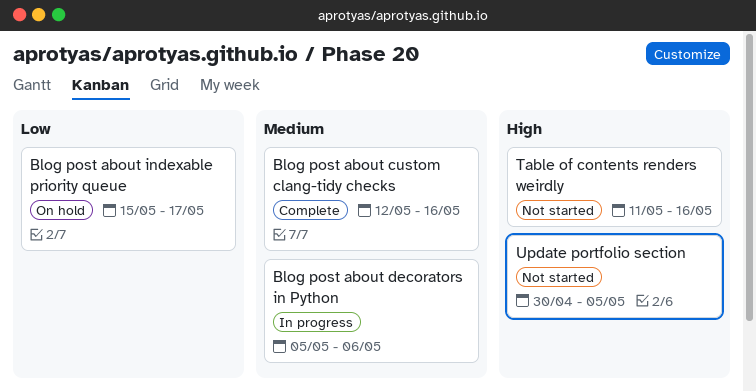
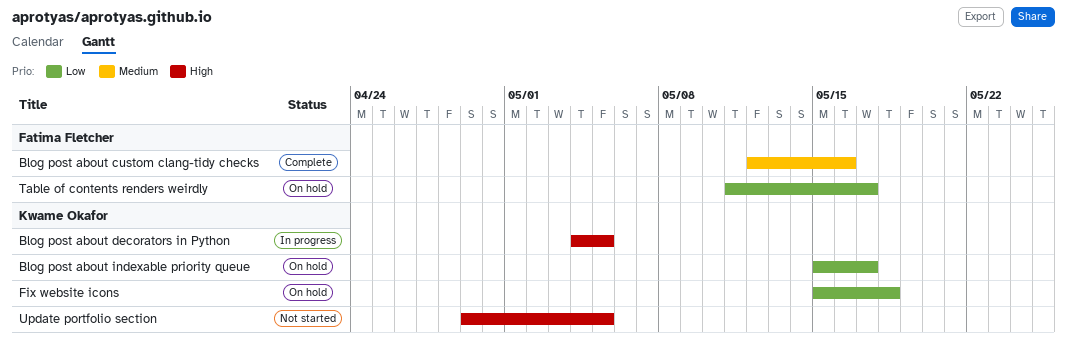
Blog post about decorators in Python, priority: Medium -> High
Blog post about decorators in Python, start: May 5 -> May 4
Blog post about decorators in Python, due: May 6 -> May 5
Fix website icons: none -> present
Table of contents renders weirdly, status: Not started -> On hold
Table of contents renders weirdly, priority: High -> Low
Table of contents renders weirdly, due: May 16 -> May 17
Update portfolio section, start: Apr 30 -> Apr 29

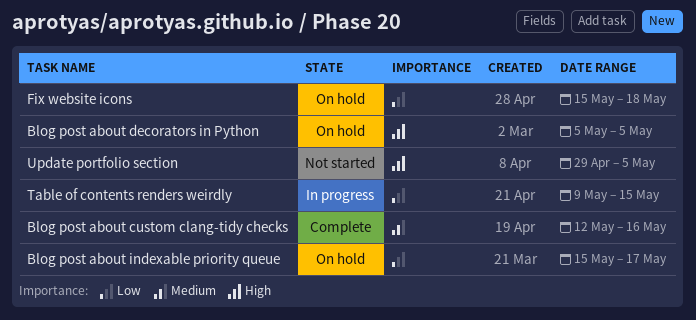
Blog post about decorators in Python, status: In progress -> On hold
Blog post about decorators in Python, start: May 4 -> May 5
Table of contents renders weirdly, status: On hold -> In progress
Table of contents renders weirdly, start: May 11 -> May 9
Table of contents renders weirdly, due: May 17 -> May 15

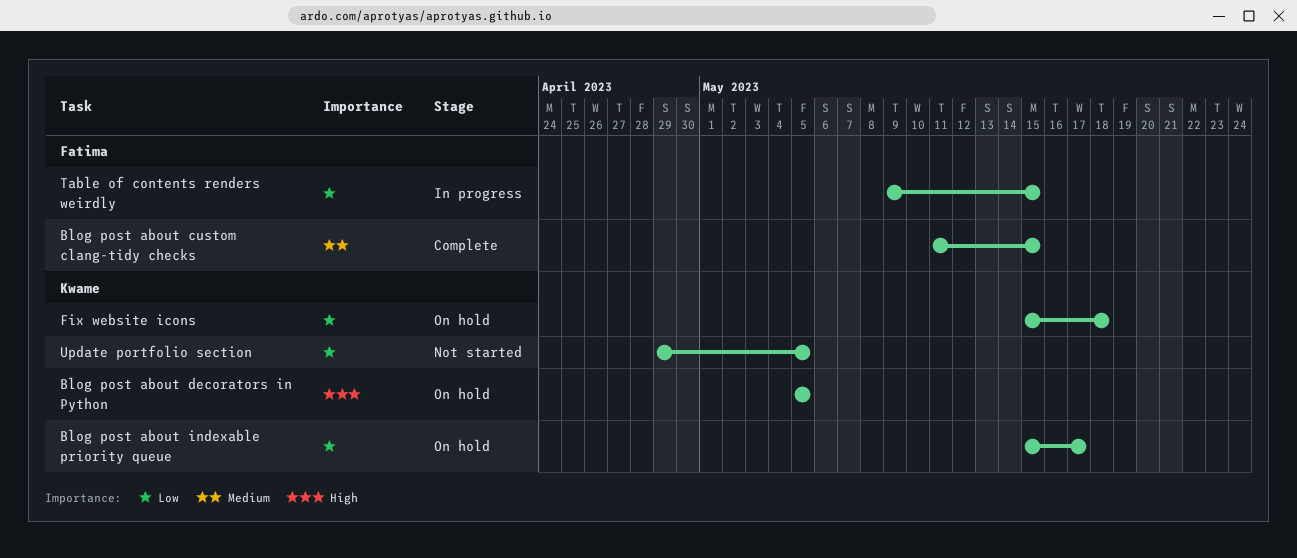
Blog post about custom clang-tidy checks, start: May 12 -> May 11
Blog post about custom clang-tidy checks, due: May 16 -> May 15
Update portfolio section, priority: High -> Low

